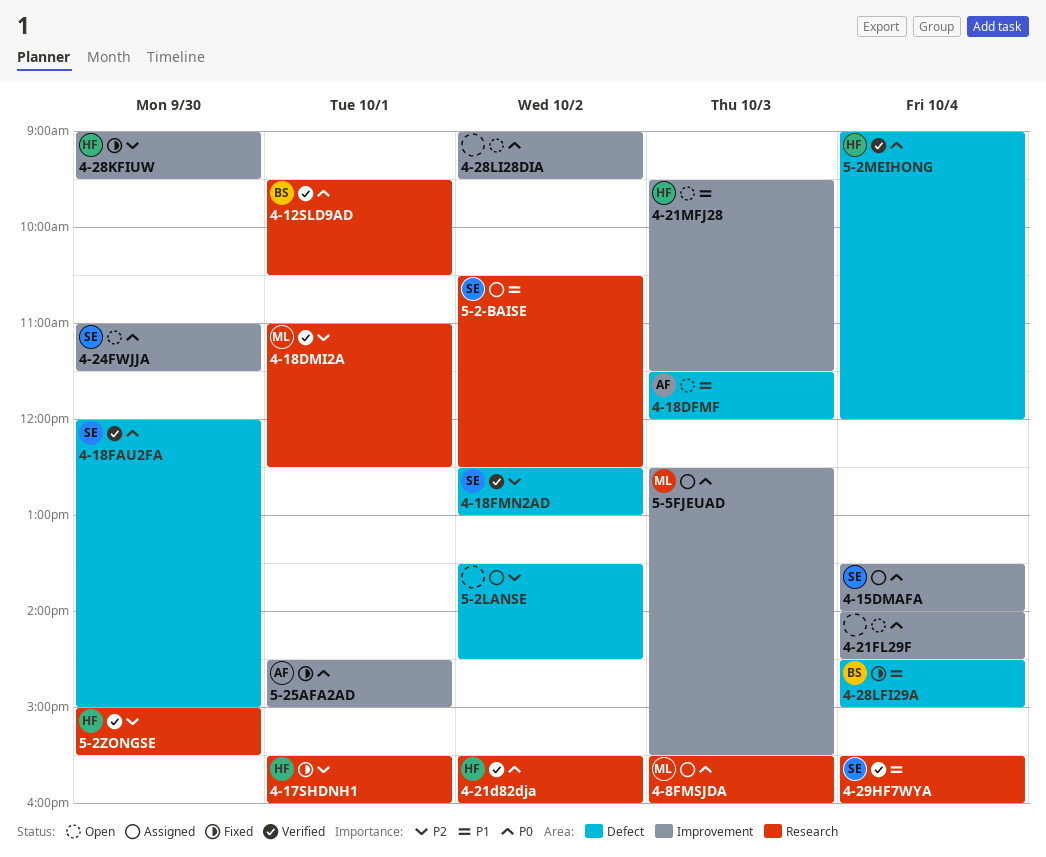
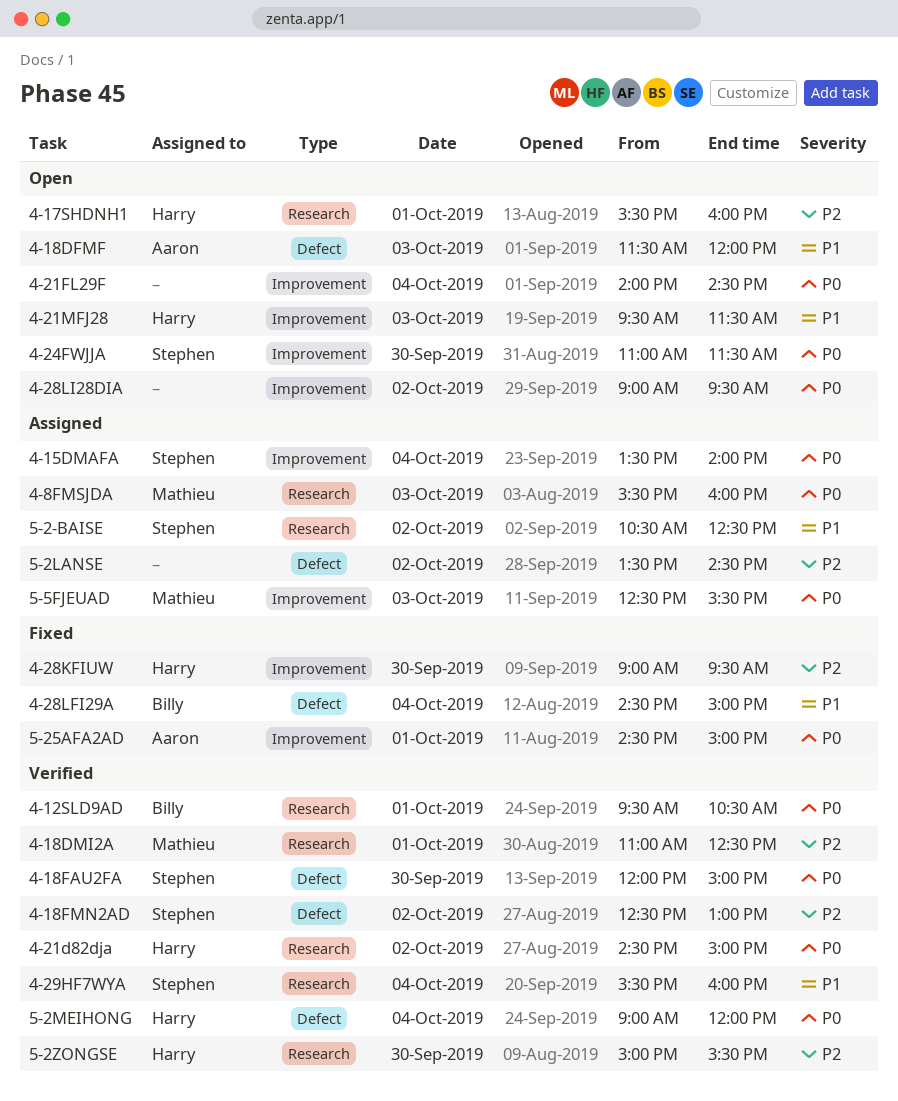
4-17SHDNH1, status: Fixed -> Open
4-21d82dja, begins: 15:30 -> 14:30
4-21d82dja, ends: 16:00 -> 15:00

